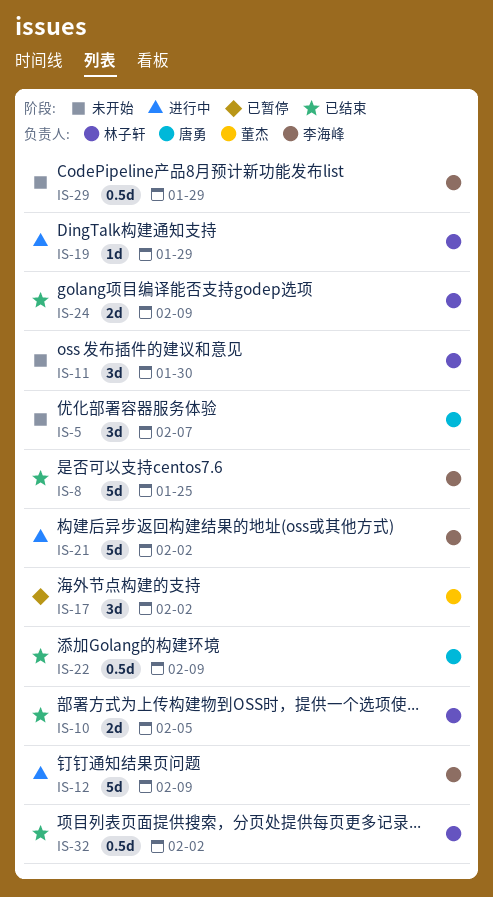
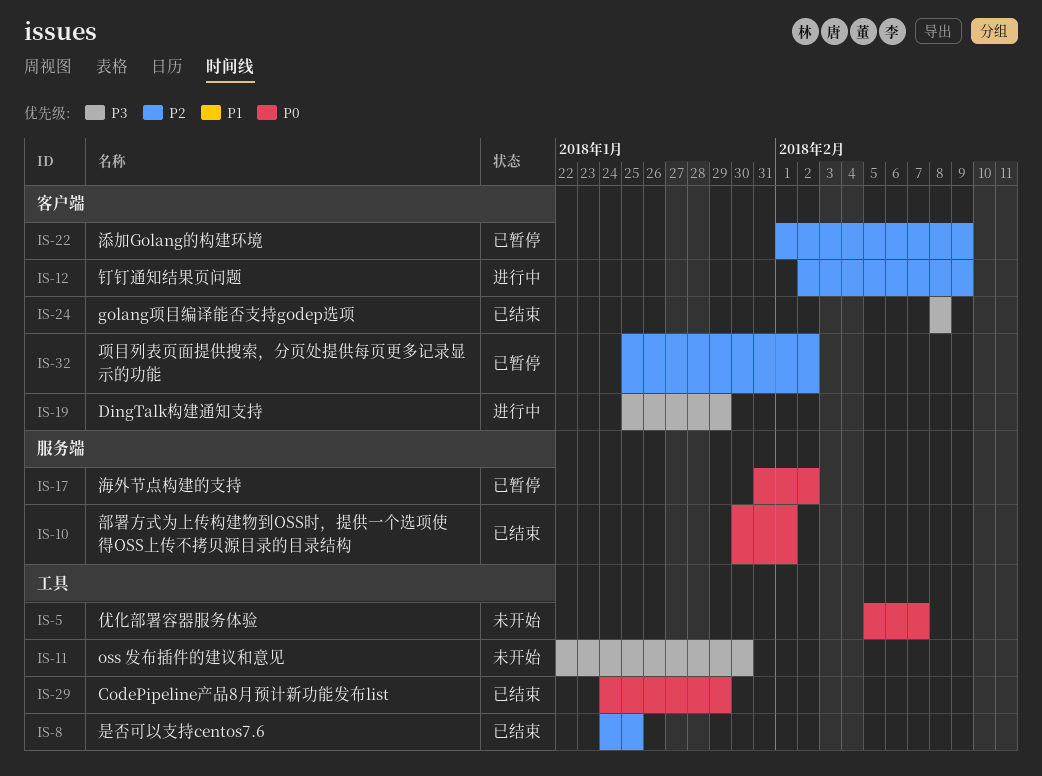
IS-10, due: Feb 5 -> Feb 1
IS-21: present -> none
IS-22, status: 已结束 -> 已暂停
IS-24, due: Feb 9 -> Feb 8
IS-29, status: 未开始 -> 已结束
IS-32, status: 已结束 -> 已暂停

